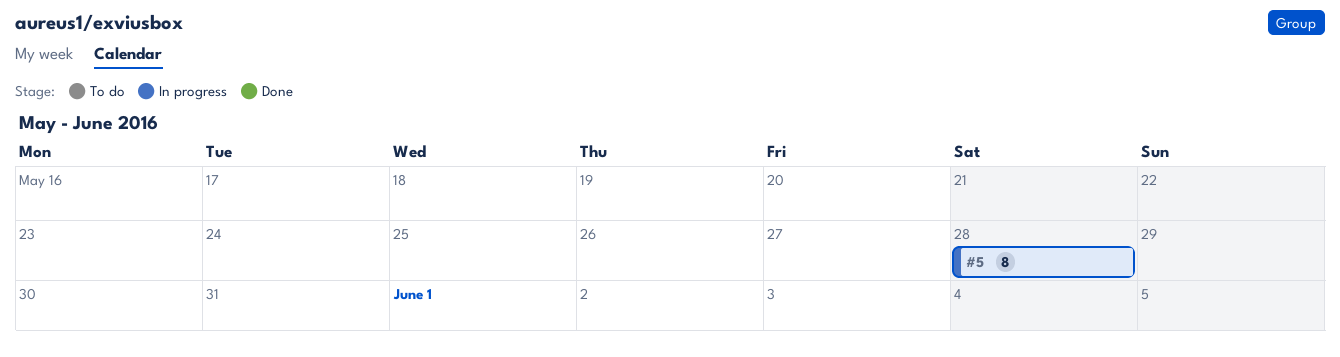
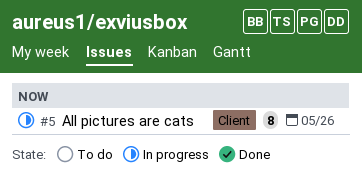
#5, due: May 28 -> May 26

